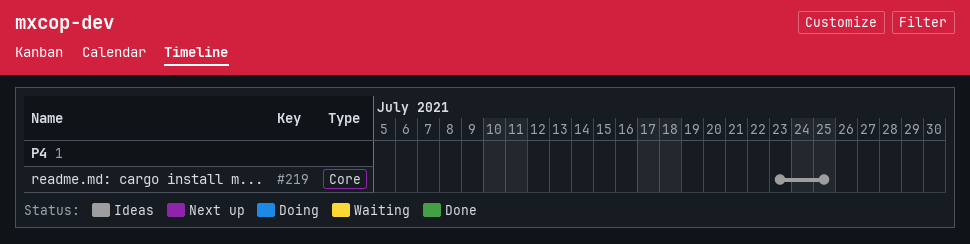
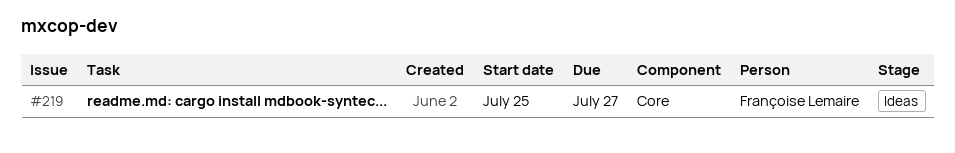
#219, start: Jul 23 -> Jul 25
#219, due: Jul 25 -> Jul 27

